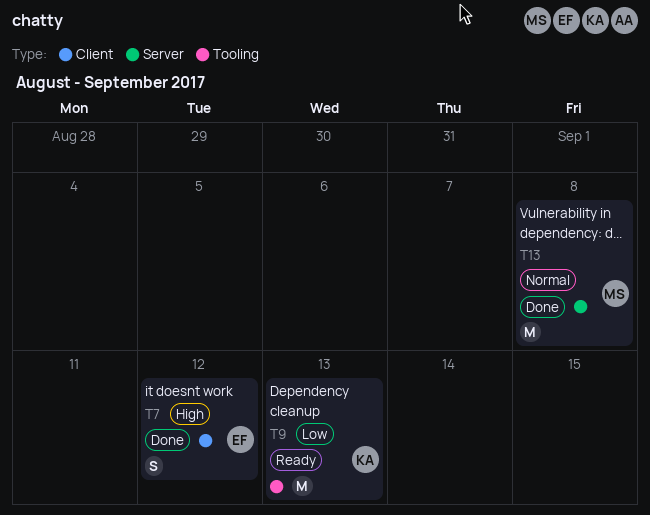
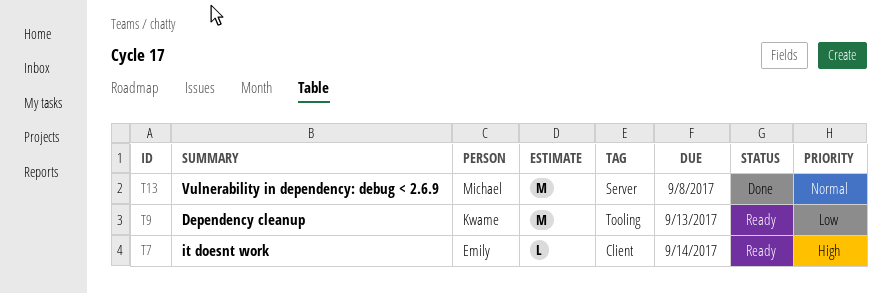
T7, status: Done -> Ready
T7, estimate: S -> L
T7, due: Sep 12 -> Sep 14

